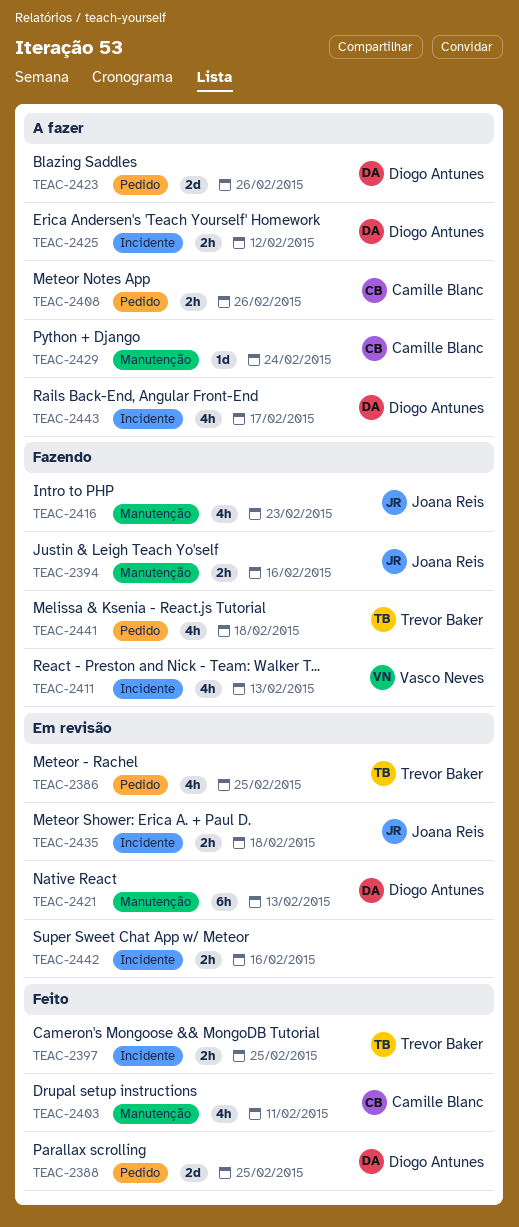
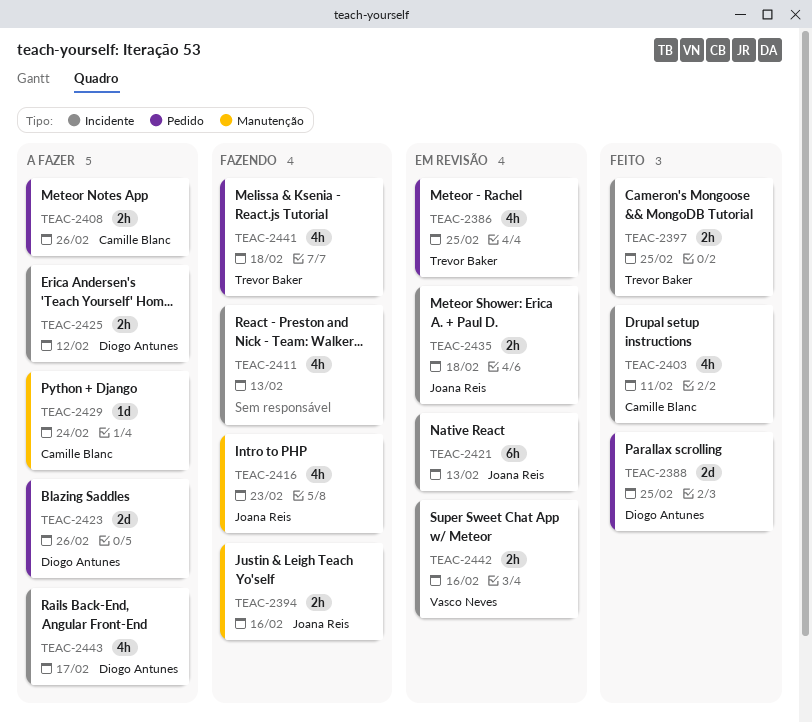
TEAC-2403, label: Manutenção -> Incidente
TEAC-2411, owner: Vasco Neves -> none
TEAC-2421, owner: Diogo Antunes -> Joana Reis
TEAC-2421, label: Manutenção -> Incidente
TEAC-2442, owner: none -> Vasco Neves

